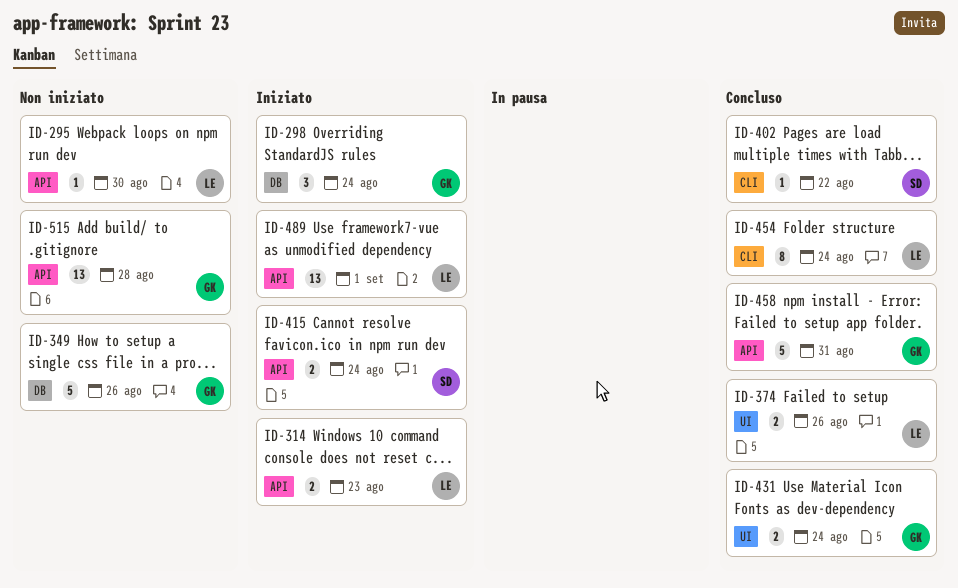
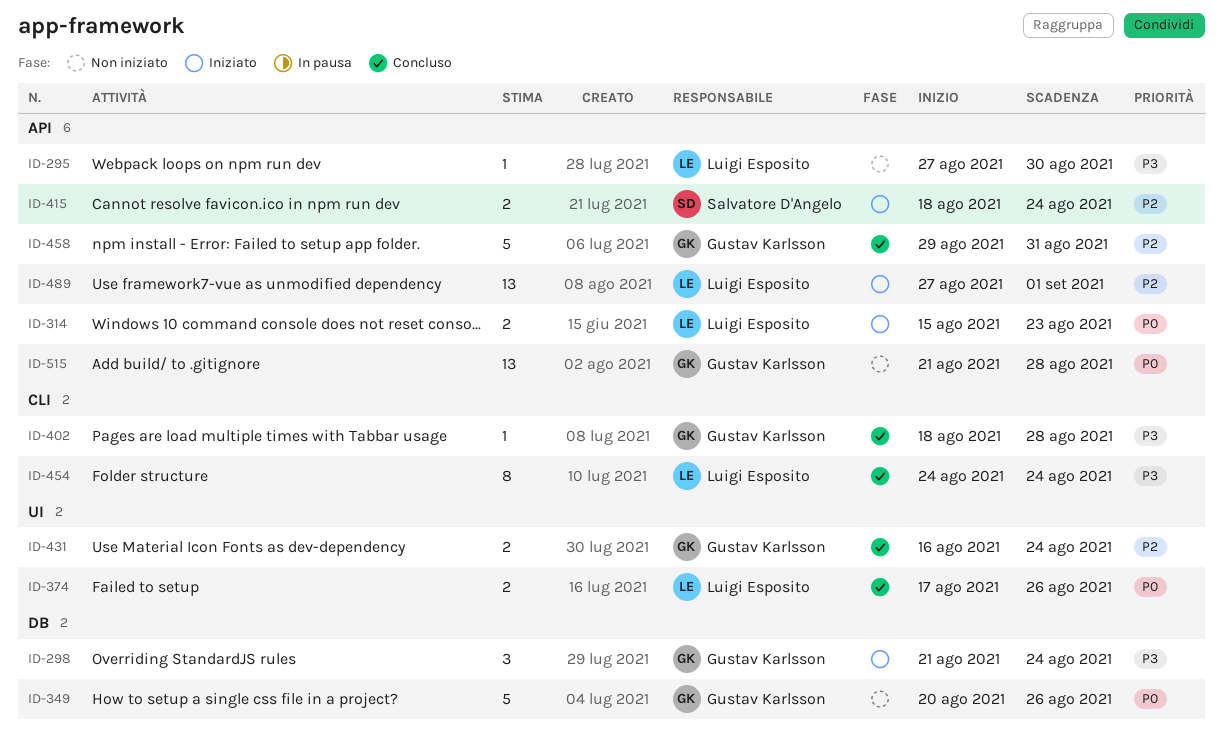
ID-402, owner: Salvatore D'Angelo -> Gustav Karlsson
ID-402, due: Aug 22 -> Aug 28

